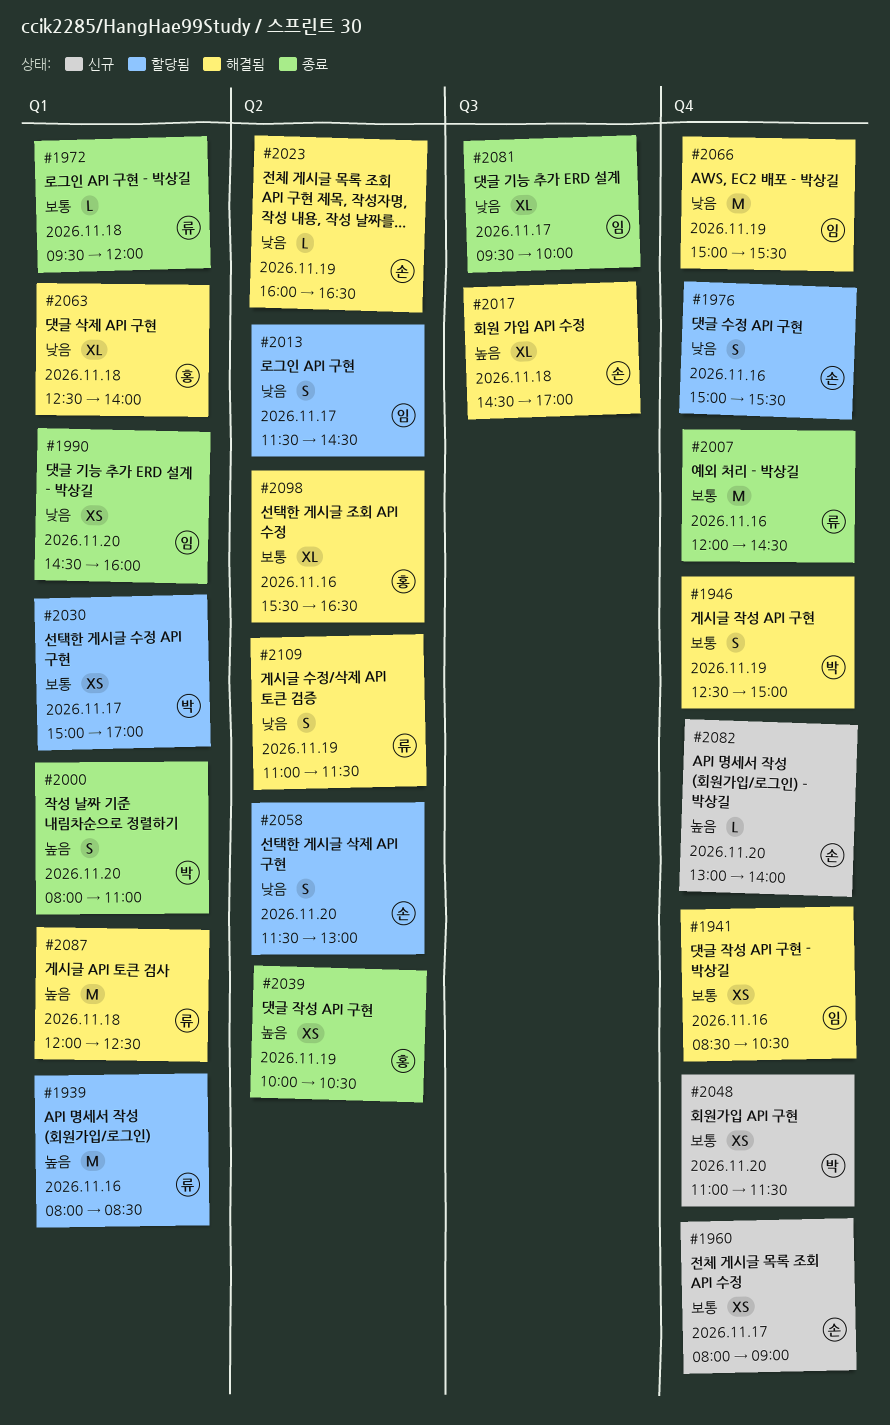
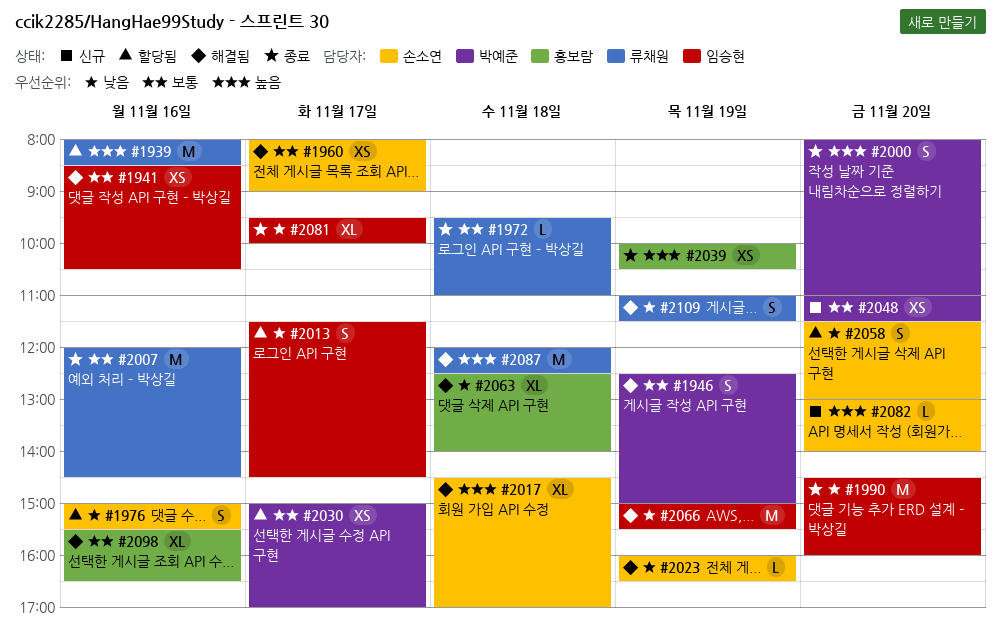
#1960, status: 신규 -> 해결됨
#1972, ends: 12:00 -> 11:00
#1990, estimate: XS -> M

